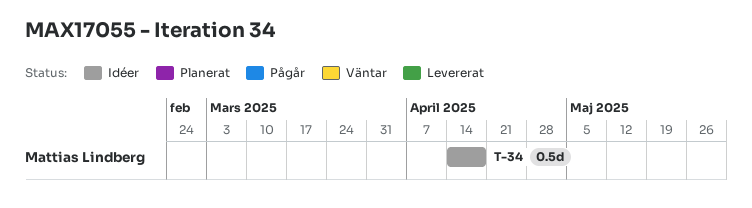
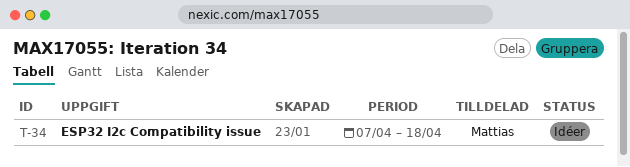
T-34, start: Apr 14 -> Apr 7

